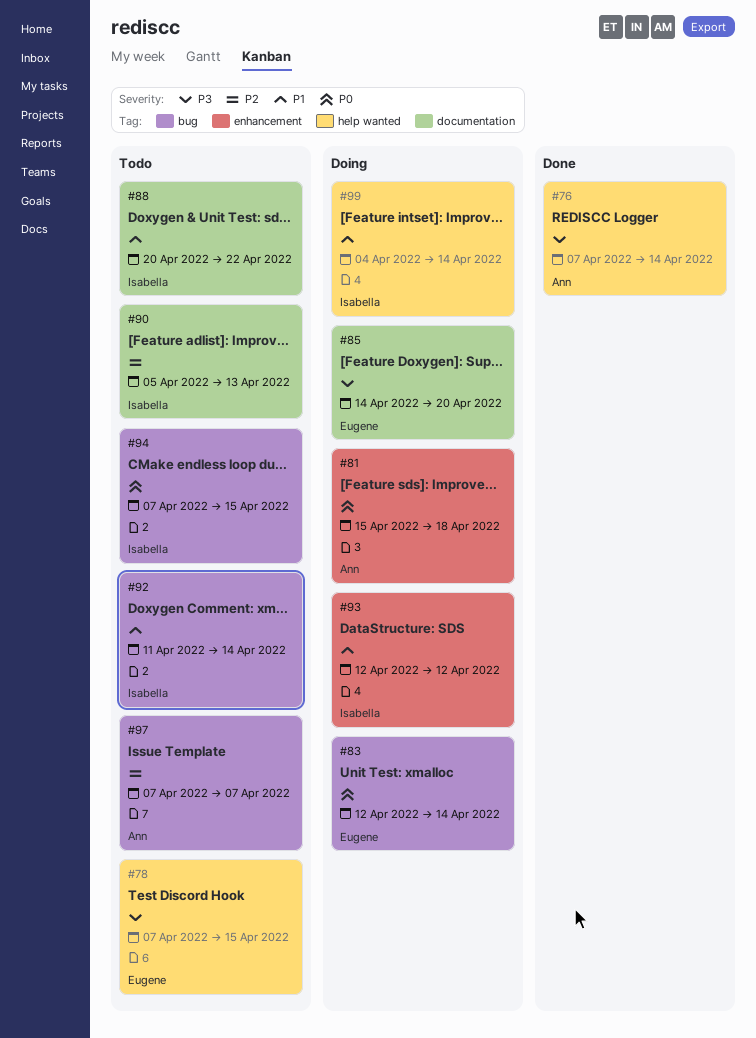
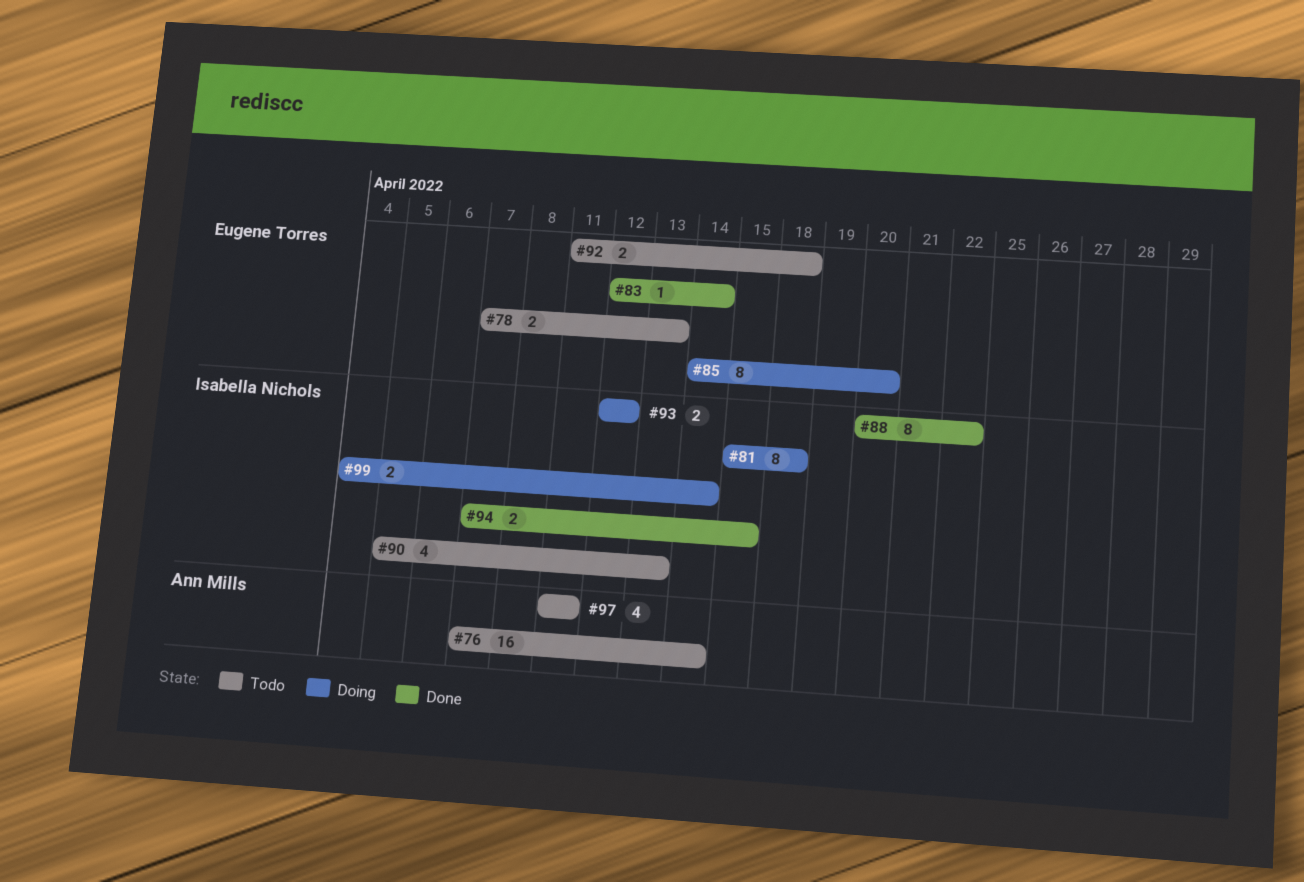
#76, status: Done -> Todo
#78, due: Apr 15 -> Apr 13
#81, owner: Ann Mills -> Isabella Nichols
#83, status: Doing -> Done
#88, status: Todo -> Done
#92, owner: Isabella Nichols -> Eugene Torres
#92, due: Apr 14 -> Apr 18
#94, status: Todo -> Done
#97, start: Apr 7 -> Apr 11
#97, due: Apr 7 -> Apr 11

